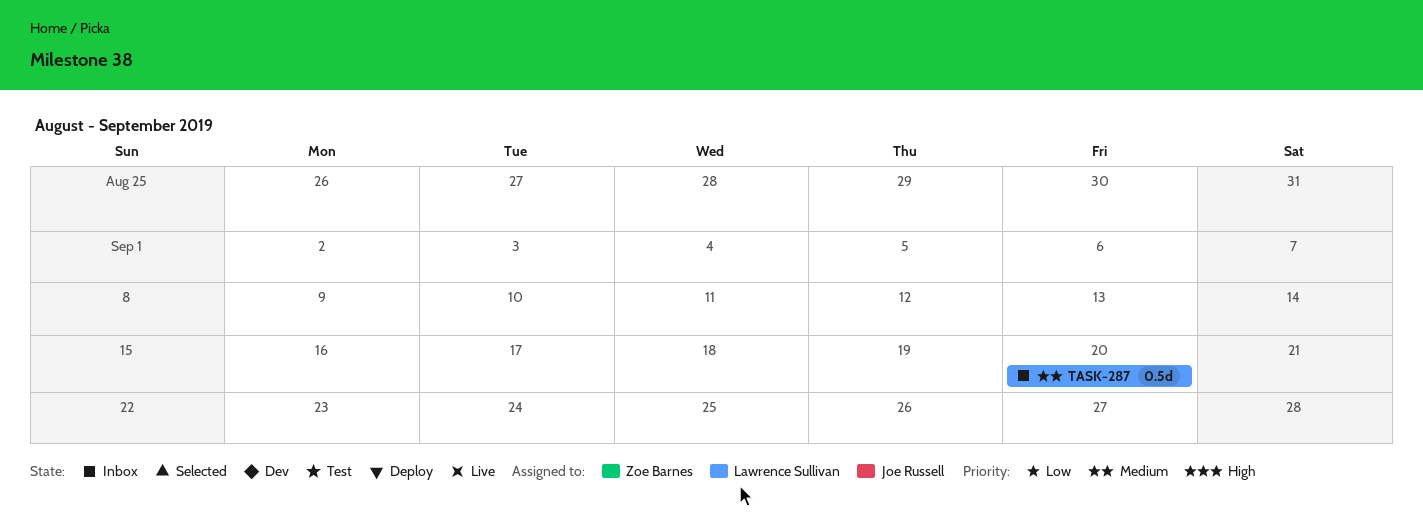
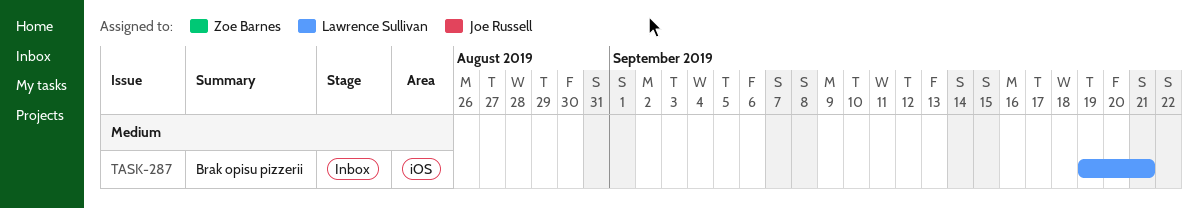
TASK-287, start: Sep 20 -> Sep 19
TASK-287, due: Sep 20 -> Sep 21

